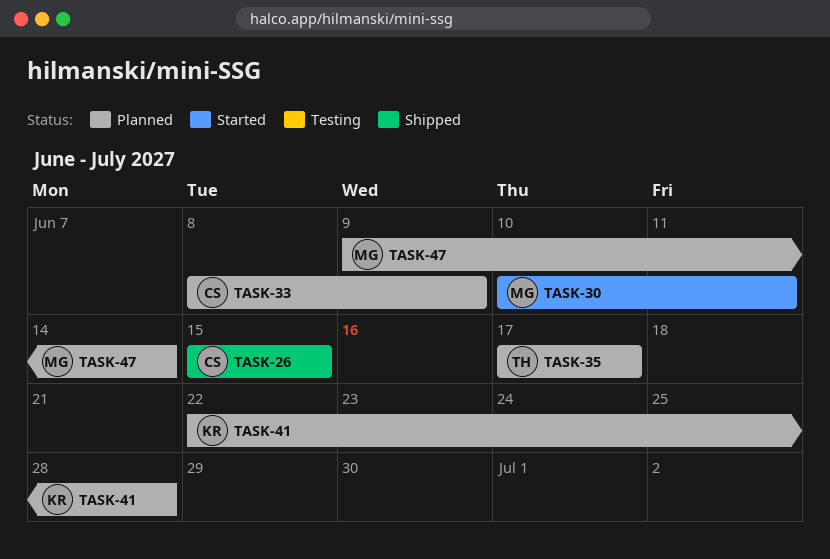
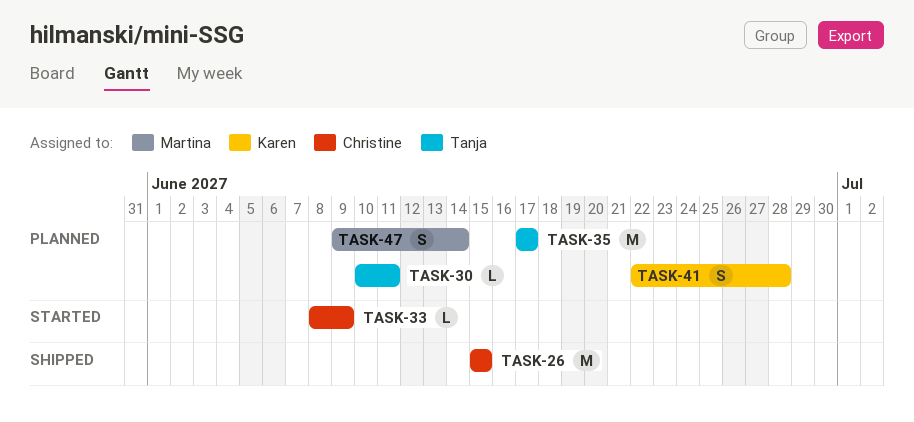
TASK-30, status: Started -> Planned
TASK-30, owner: Martina -> Tanja
TASK-33, status: Planned -> Started

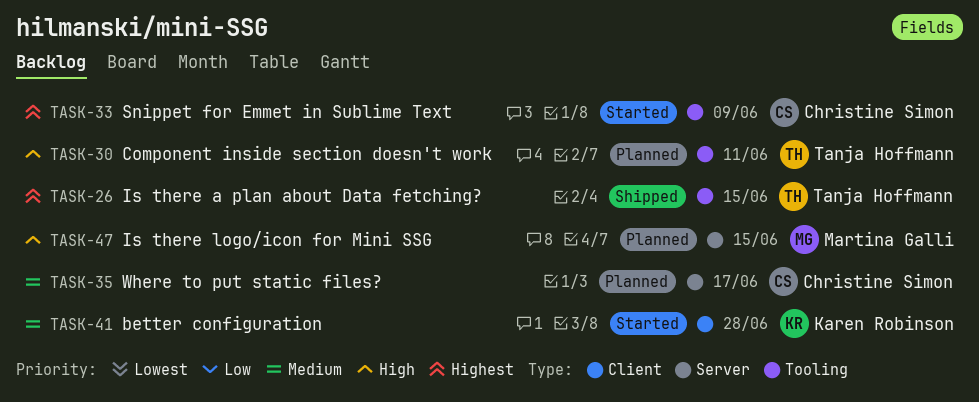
TASK-26, owner: Christine Simon -> Tanja Hoffmann
TASK-35, owner: Tanja Hoffmann -> Christine Simon
TASK-41, status: Planned -> Started
TASK-47, due: Jun 14 -> Jun 15

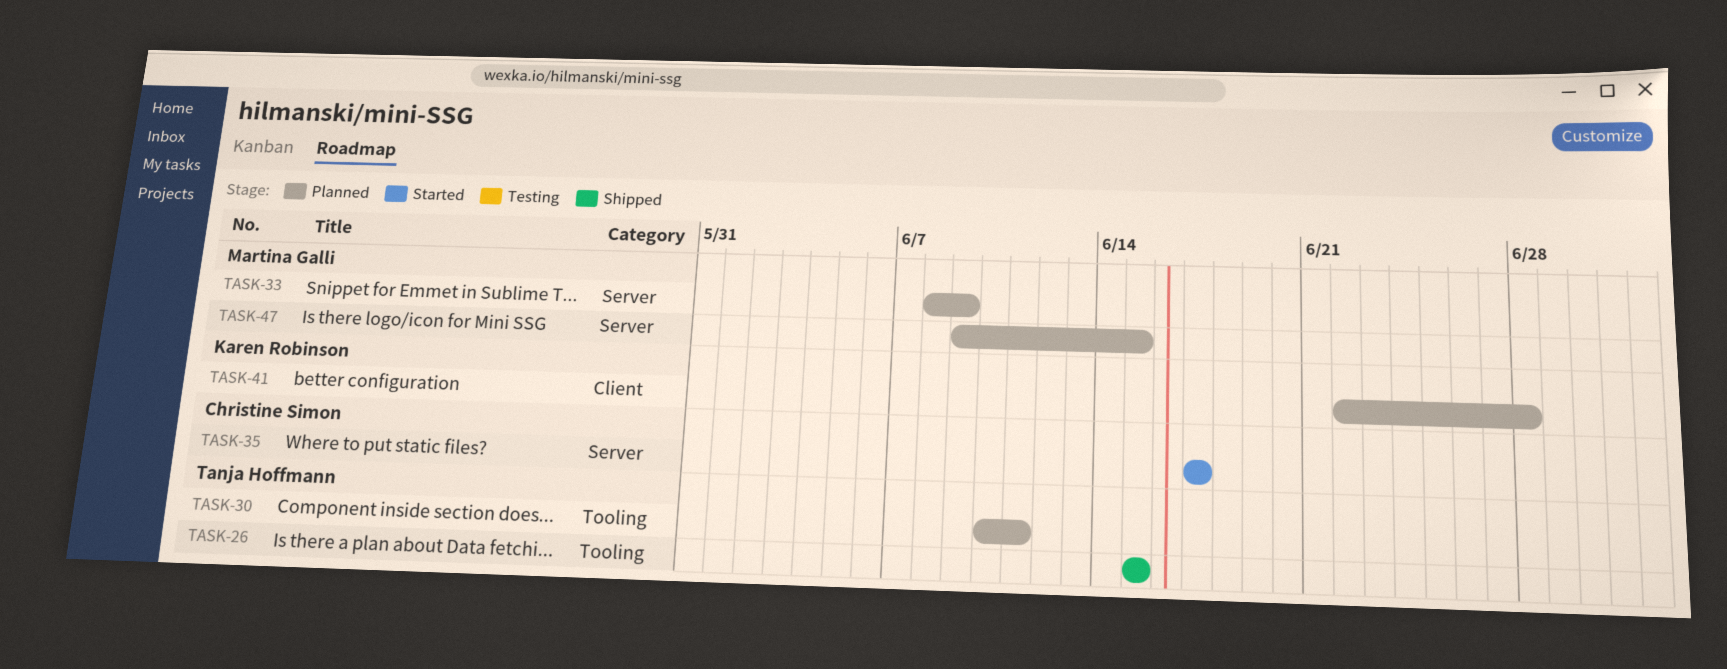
TASK-33, status: Started -> Planned
TASK-33, owner: Christine Simon -> Martina Galli
TASK-33, label: Tooling -> Server
TASK-35, status: Planned -> Started
TASK-41, status: Started -> Planned

